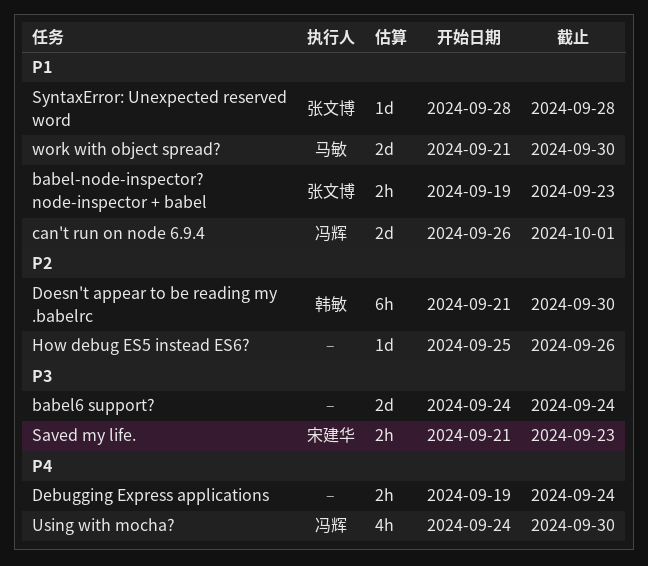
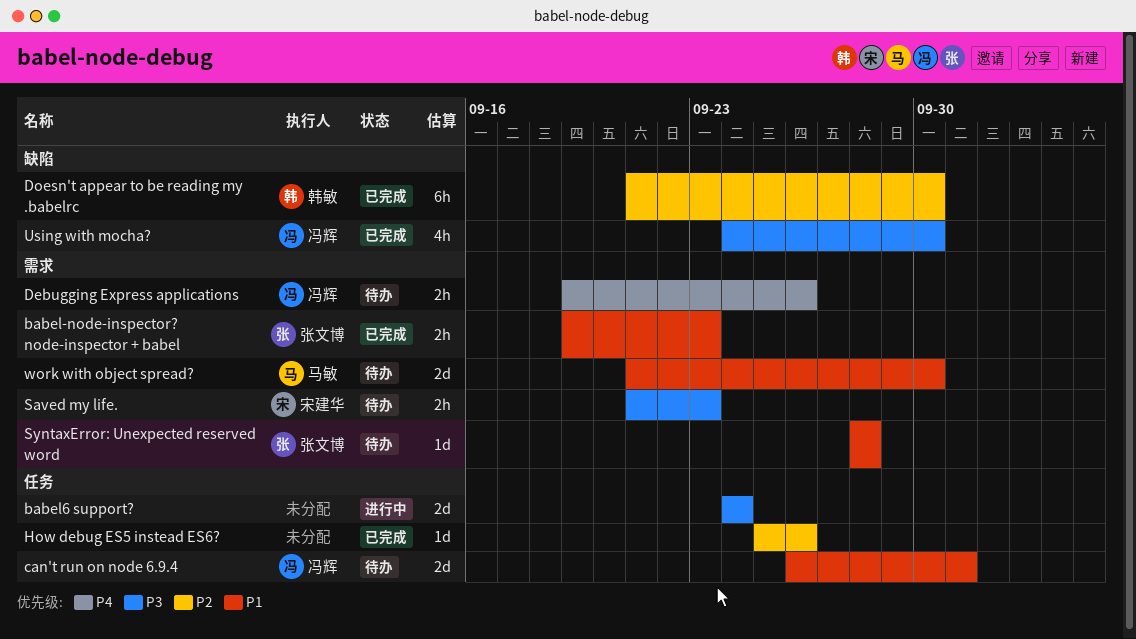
Debugging Express applications, owner: none -> 冯辉
Debugging Express applications, due: Sep 24 -> Sep 26
Using with mocha?, priority: P4 -> P3

